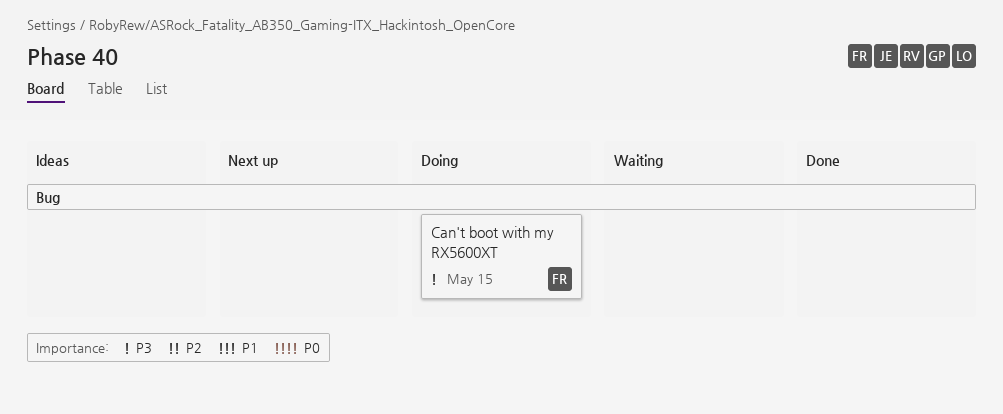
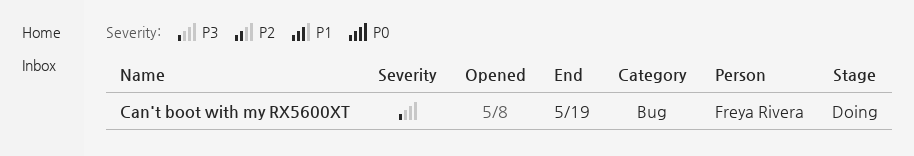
Can't boot with my RX5600XT, due: May 15 -> May 19

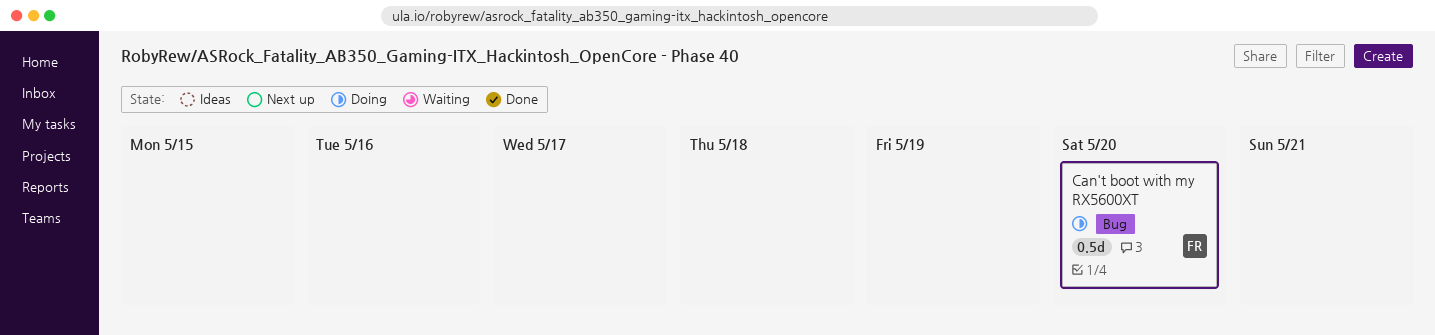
Can't boot with my RX5600XT, due: May 19 -> May 20

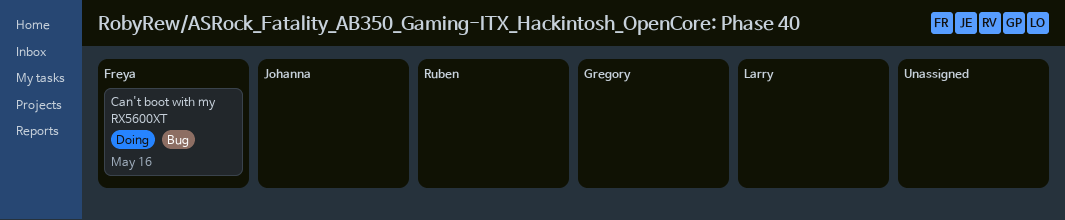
Can't boot with my RX5600XT, due: May 20 -> May 16

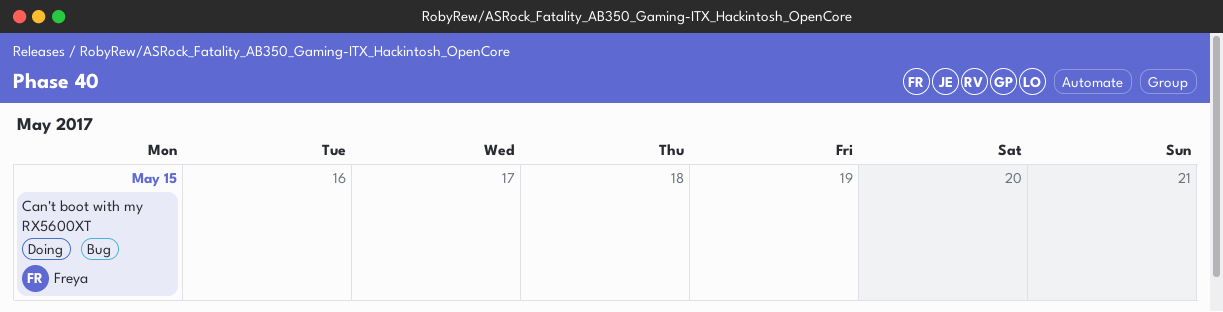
Can't boot with my RX5600XT, due: May 16 -> May 15

